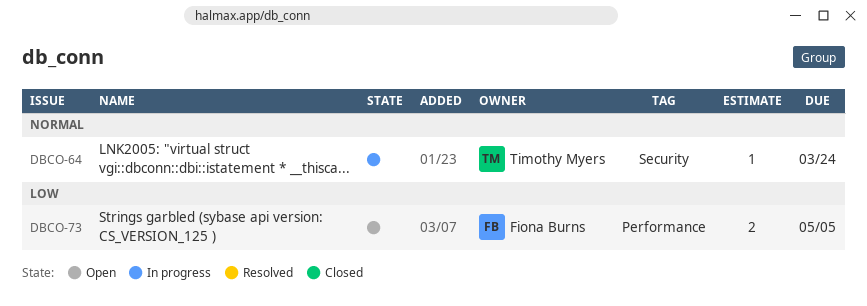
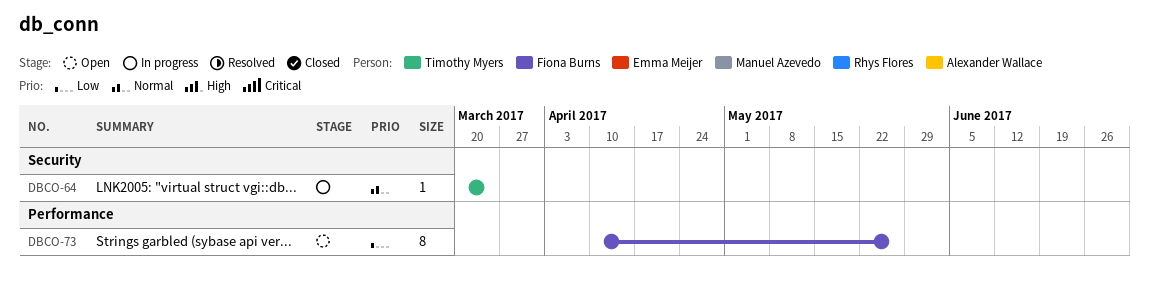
DBCO-73, estimate: 2 -> 8
DBCO-73, due: May 5 -> May 26

